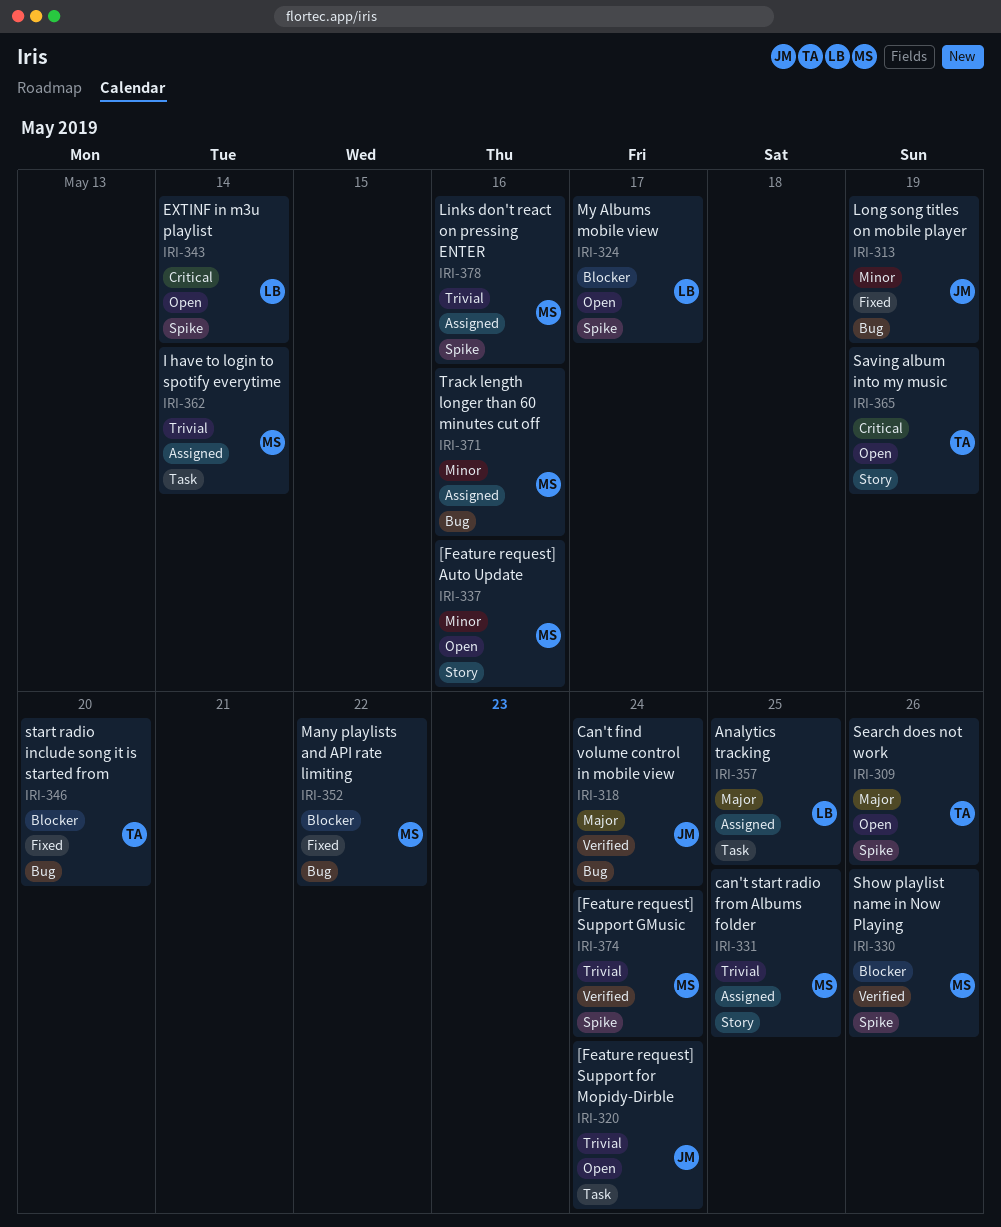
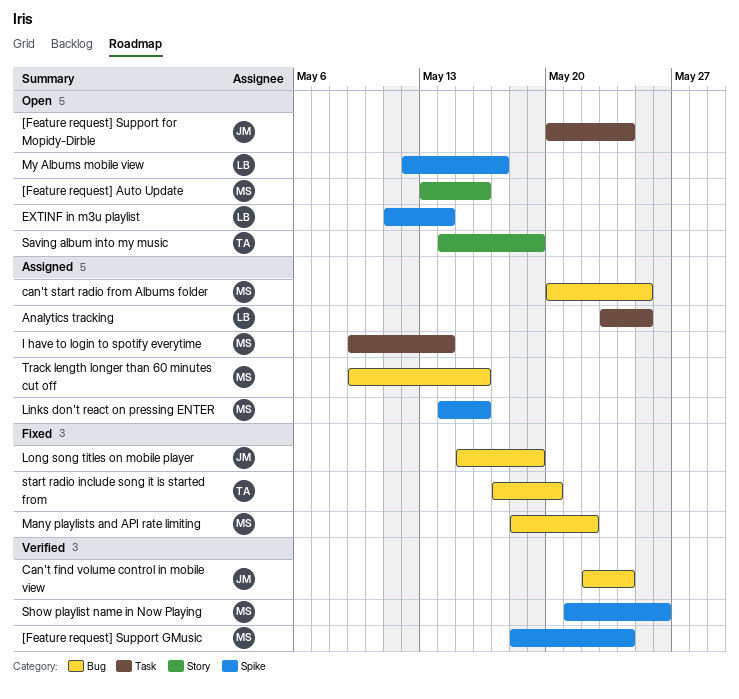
can't start radio from Albums folder, label: Story -> Bug
Search does not work: present -> none

